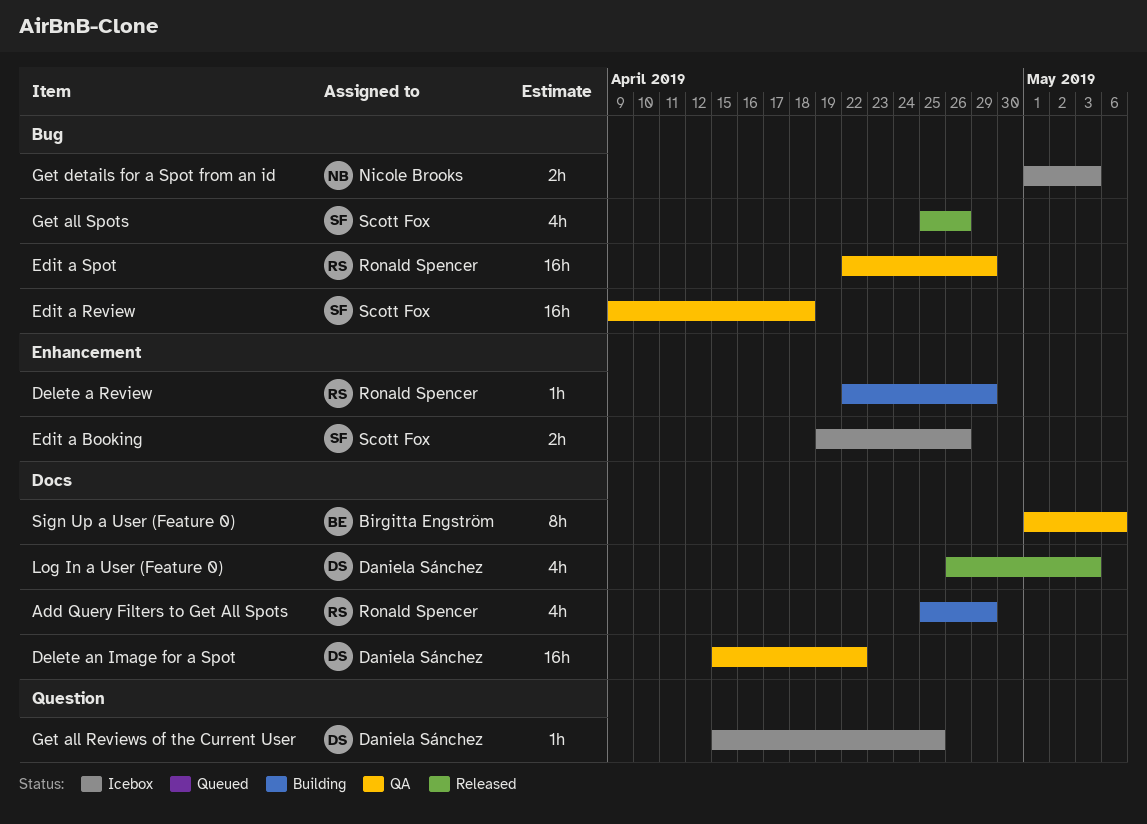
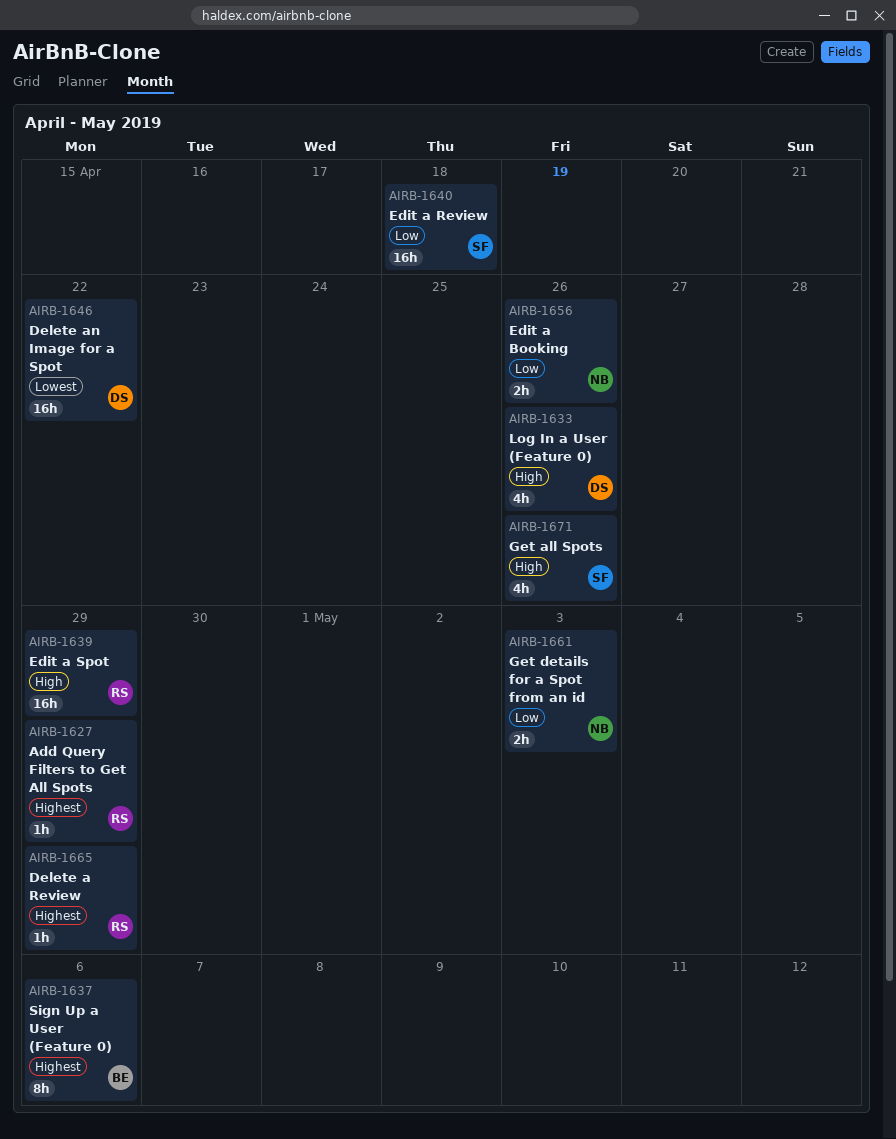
Add Query Filters to Get All Spots, estimate: 4h -> 1h
Edit a Booking, owner: Scott Fox -> Nicole Brooks
Get all Reviews of the Current User: present -> none
Log In a User (Feature 0), due: May 3 -> Apr 26

